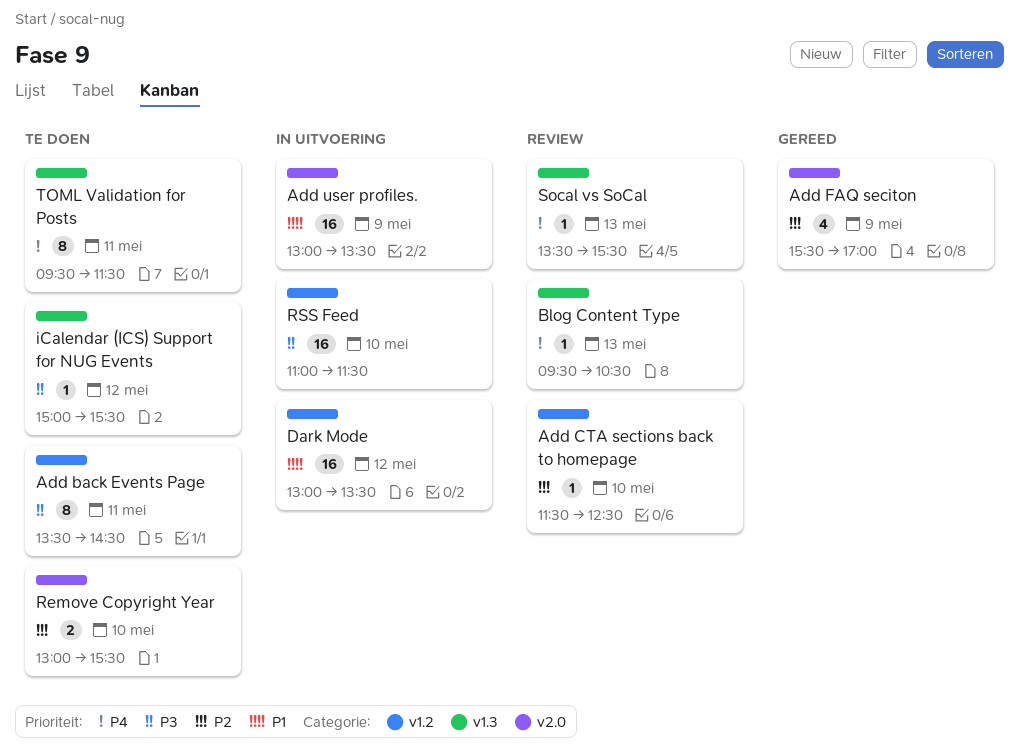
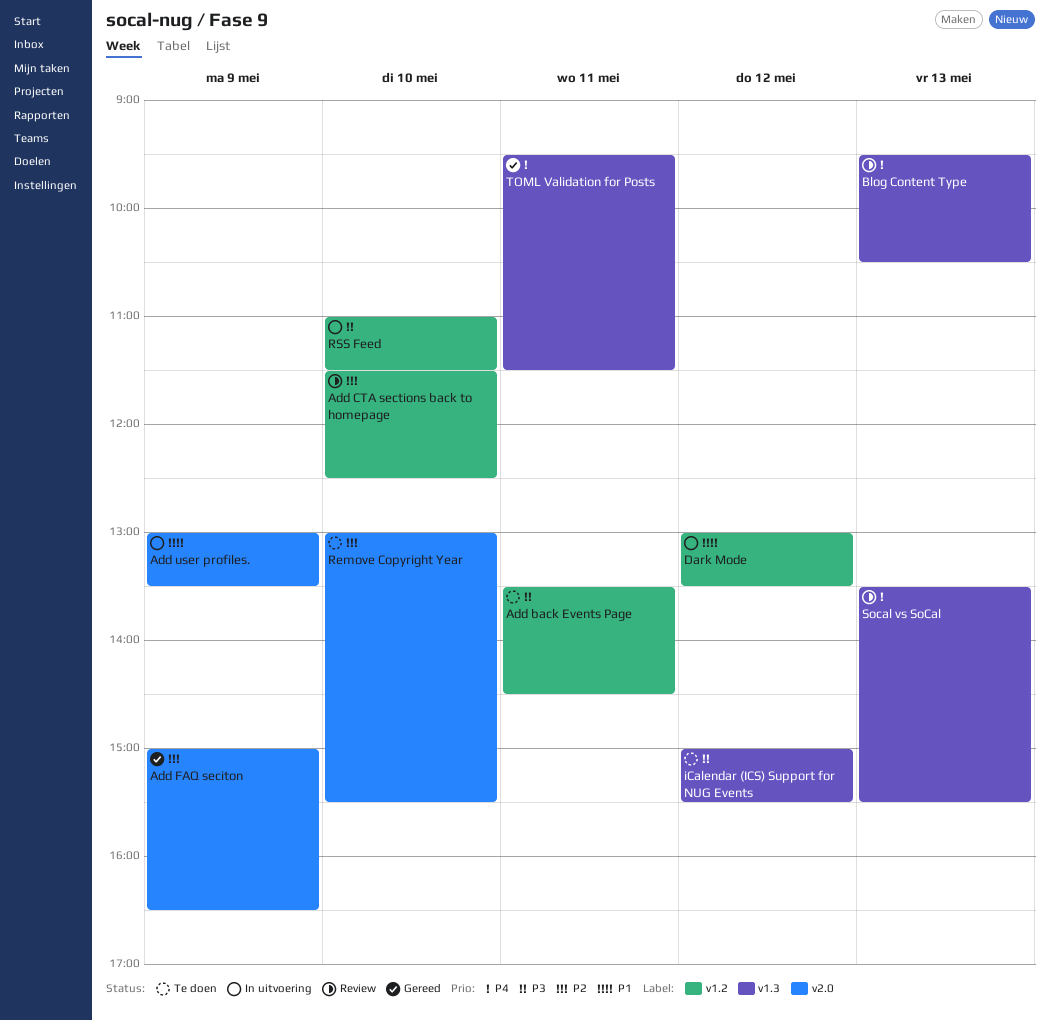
Add FAQ seciton, begins: 15:30 -> 15:00
Add FAQ seciton, ends: 17:00 -> 16:30
TOML Validation for Posts, status: Te doen -> Gereed

